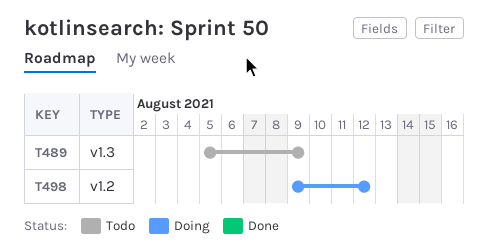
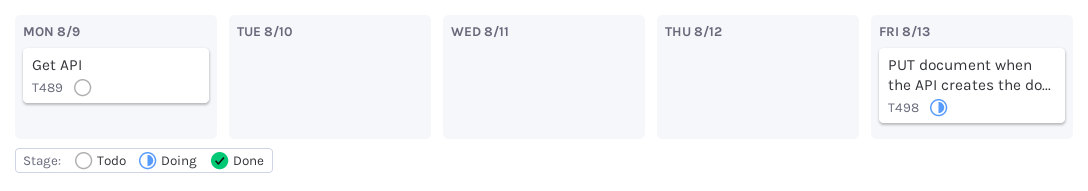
T498, due: Aug 12 -> Aug 13

